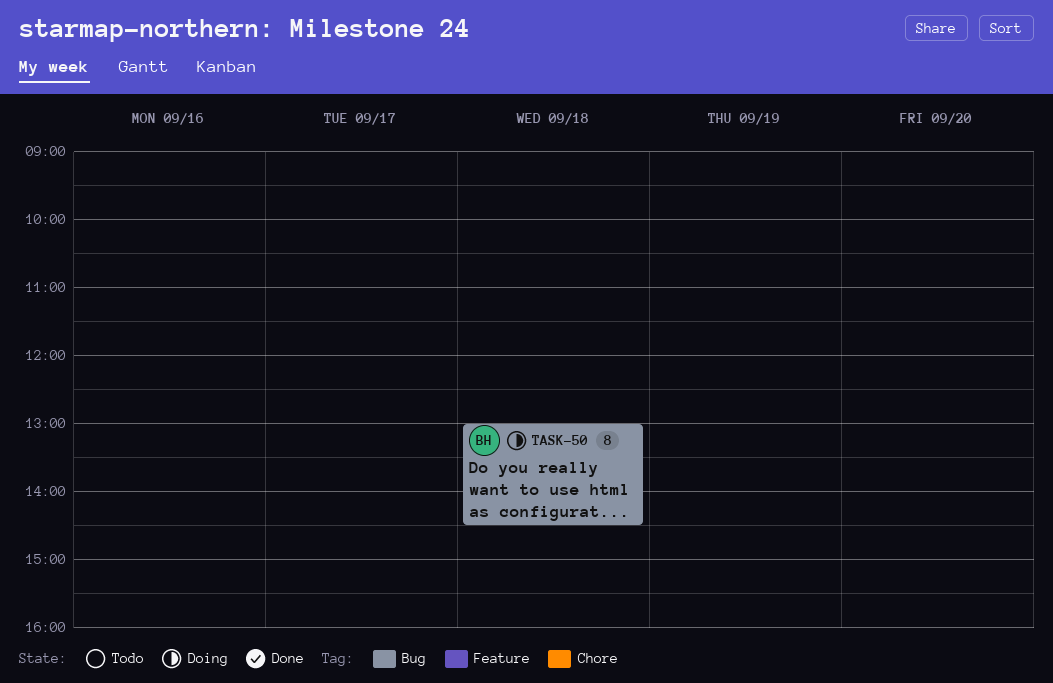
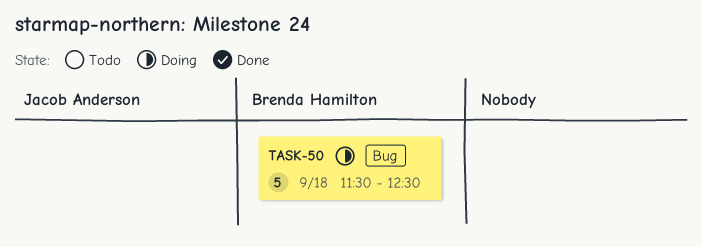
TASK-50, estimate: 8 -> 5
TASK-50, begins: 13:00 -> 11:30
TASK-50, ends: 14:30 -> 12:30

